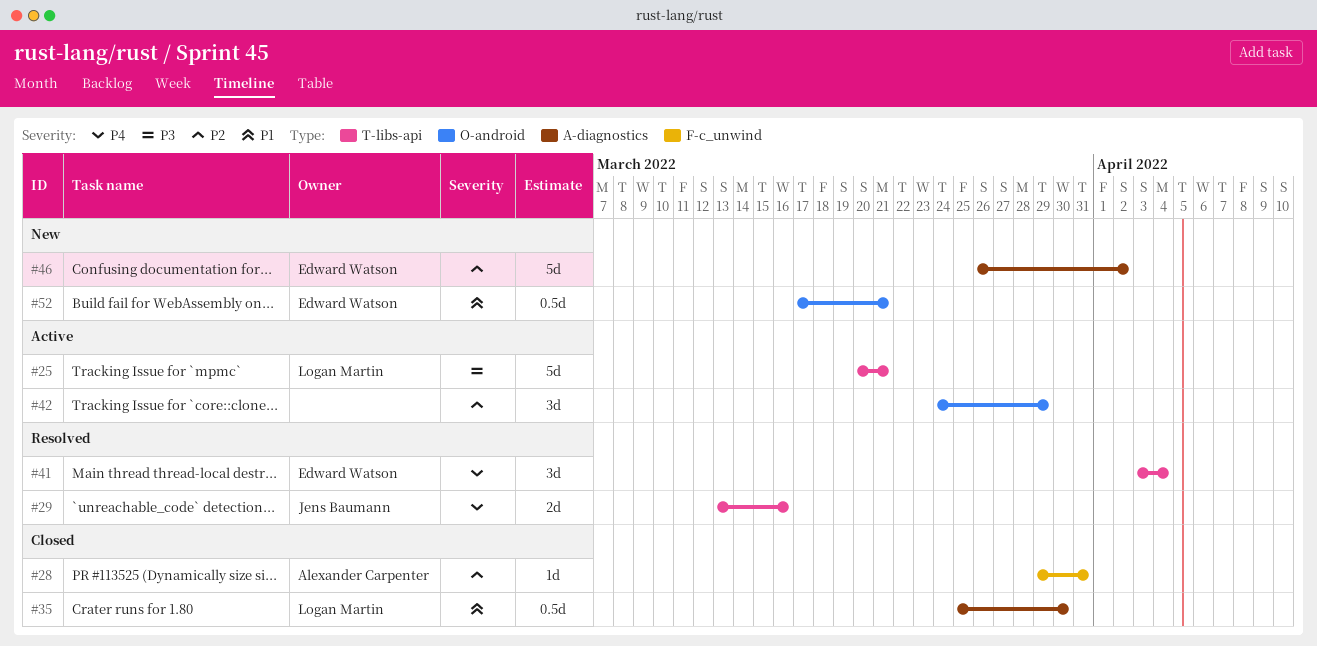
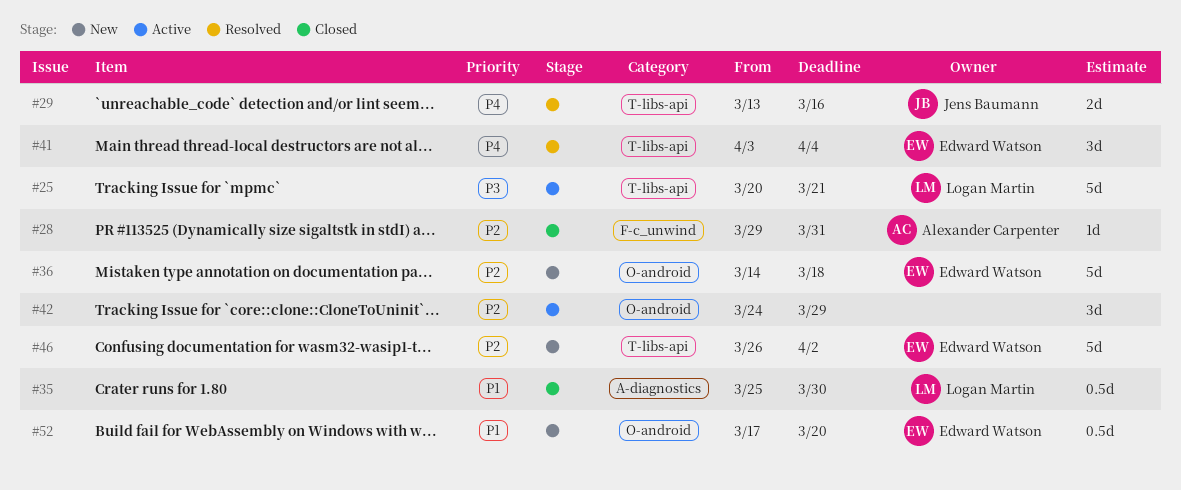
#36: none -> present
#46, label: A-diagnostics -> T-libs-api
#52, due: Mar 21 -> Mar 20

